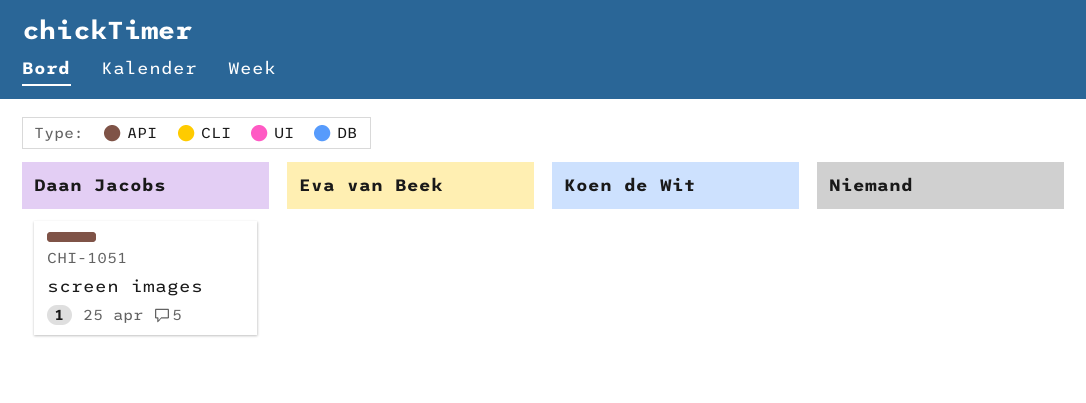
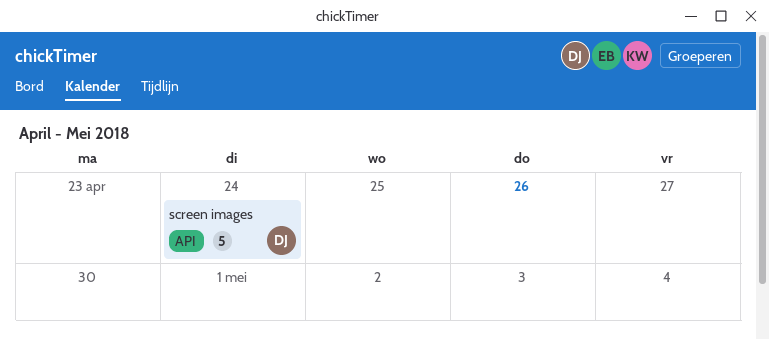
screen images, estimate: 1 -> 5
screen images, due: Apr 25 -> Apr 24

